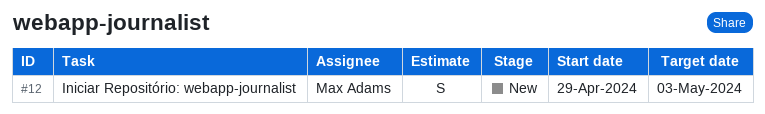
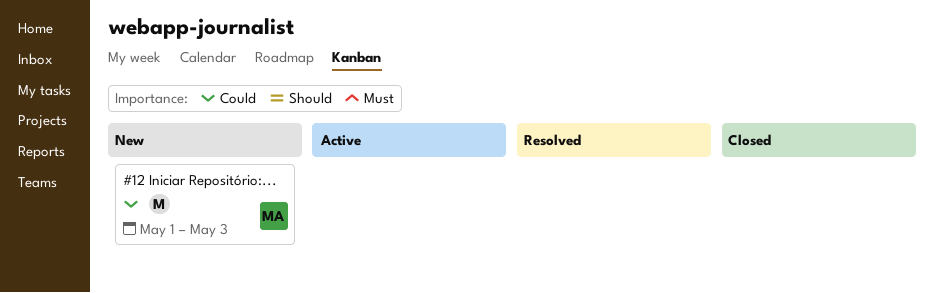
#12, estimate: S -> M
#12, start: Apr 29 -> May 1

